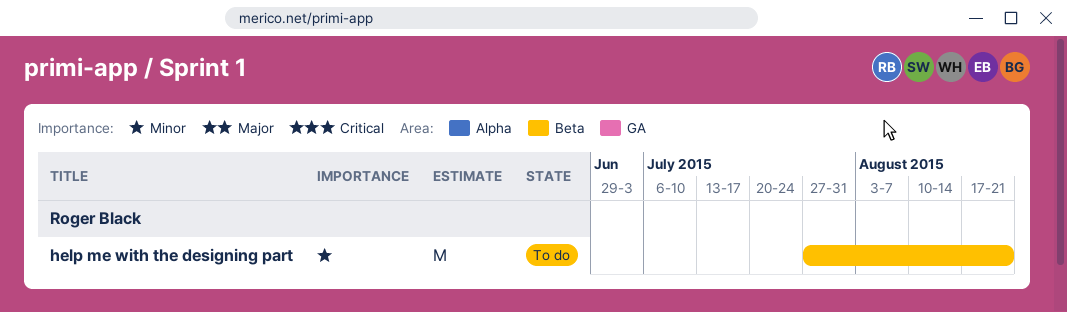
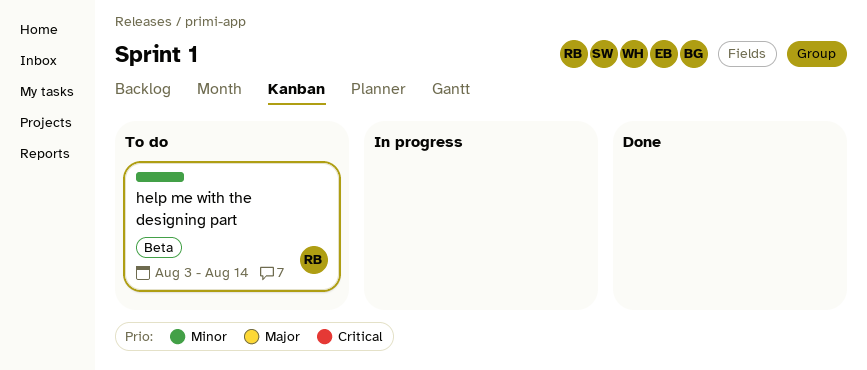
help me with the designing part, start: Jul 27 -> Aug 3
help me with the designing part, due: Aug 21 -> Aug 14

